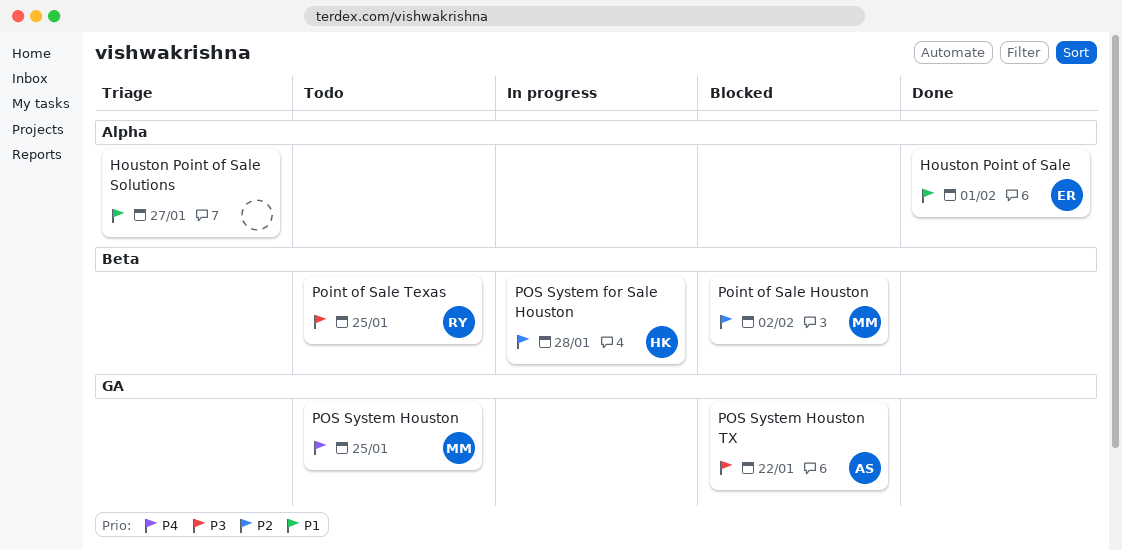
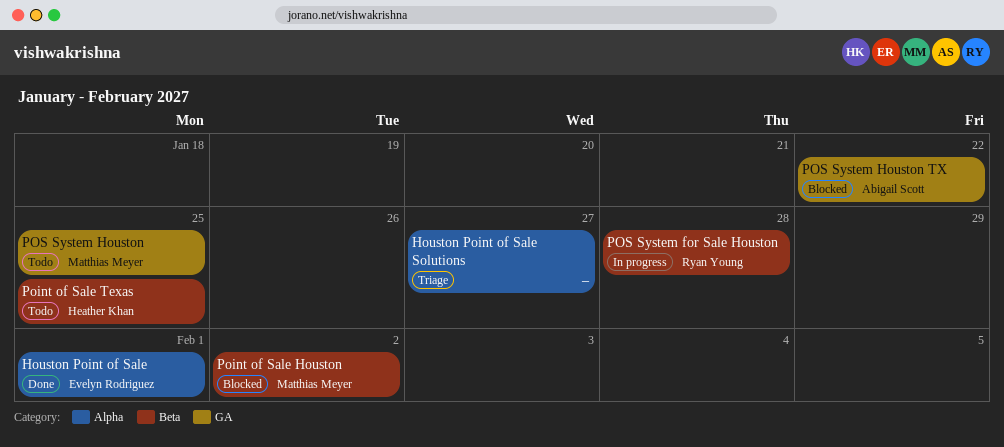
Point of Sale Texas, owner: Ryan Young -> Heather Khan
POS System for Sale Houston, owner: Heather Khan -> Ryan Young

